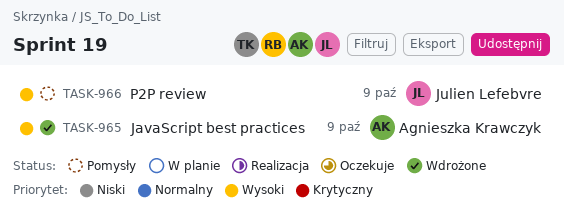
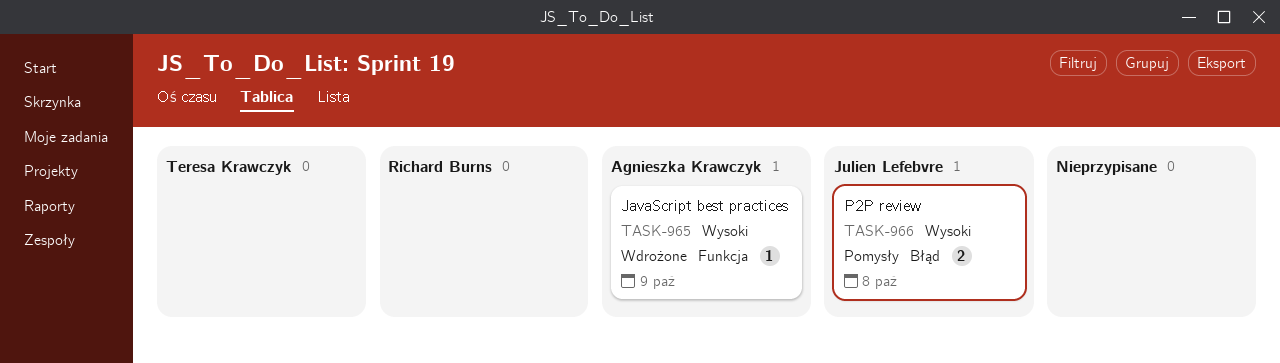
TASK-966, due: Oct 9 -> Oct 8

